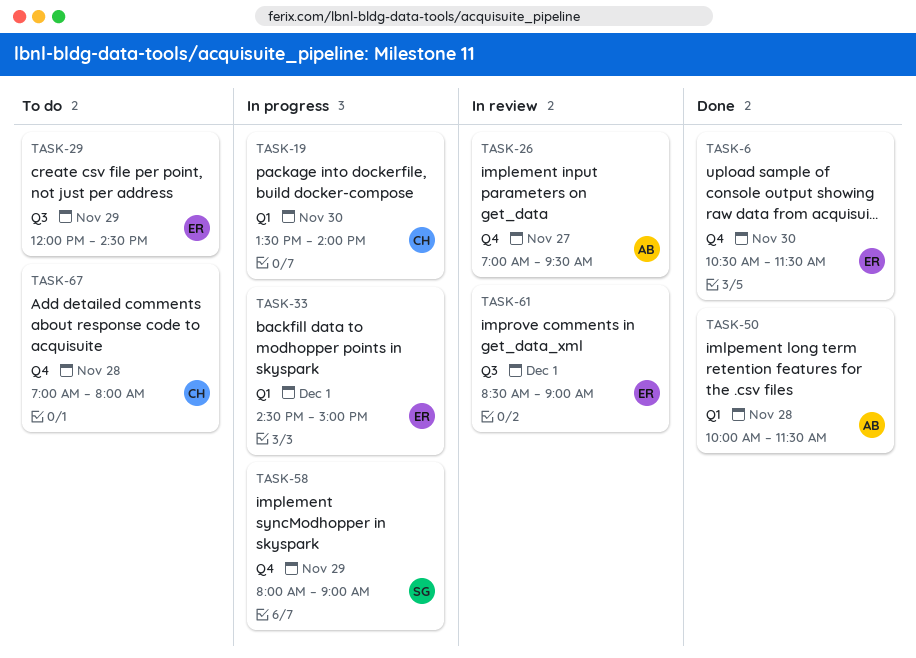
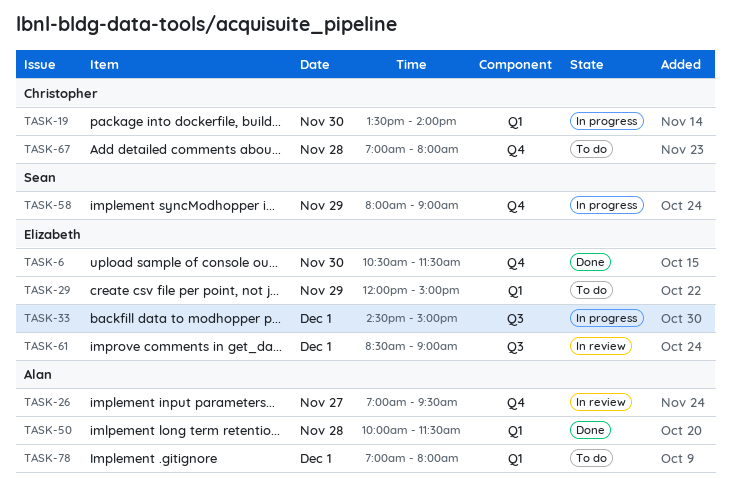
TASK-29, label: Q3 -> Q1
TASK-29, ends: 14:30 -> 15:00
TASK-33, label: Q1 -> Q3
TASK-78: none -> present

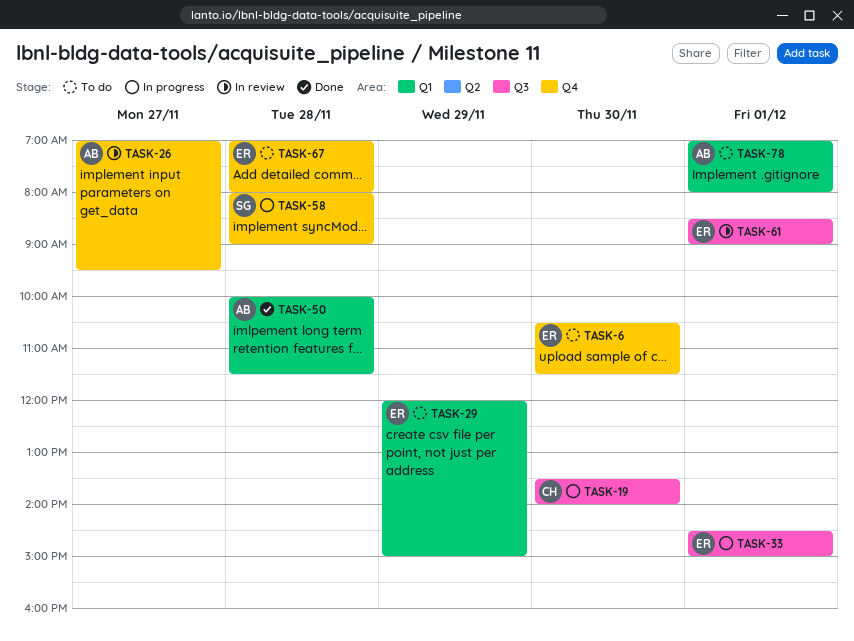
TASK-6, status: Done -> To do
TASK-19, label: Q1 -> Q3
TASK-58, day: Nov 29 -> Nov 28
TASK-67, owner: Christopher -> Elizabeth

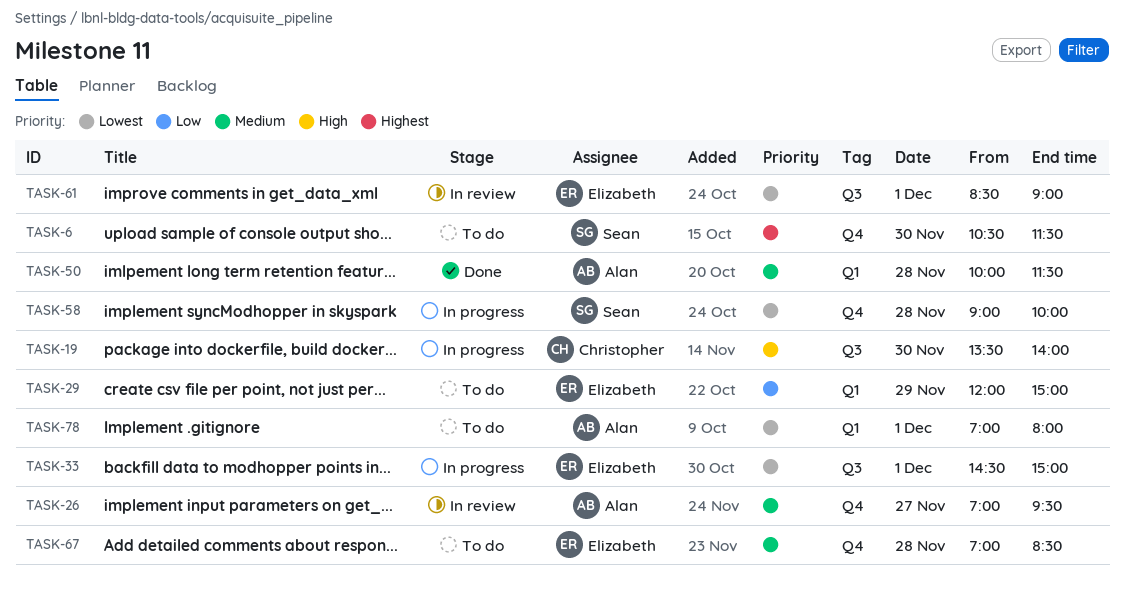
TASK-6, owner: Elizabeth -> Sean
TASK-58, begins: 08:00 -> 09:00
TASK-58, ends: 09:00 -> 10:00
TASK-67, ends: 08:00 -> 08:30

